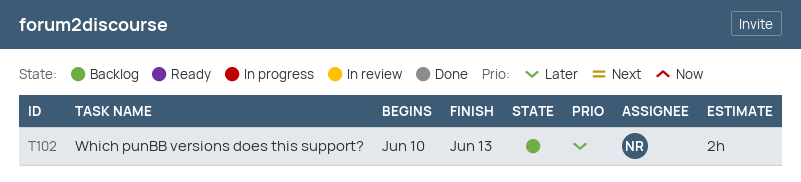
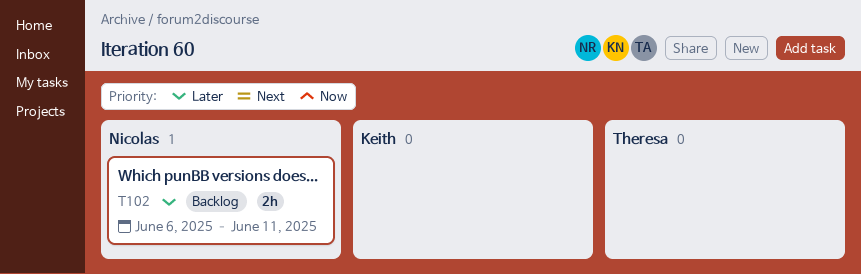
T102, start: Jun 10 -> Jun 6
T102, due: Jun 13 -> Jun 11

